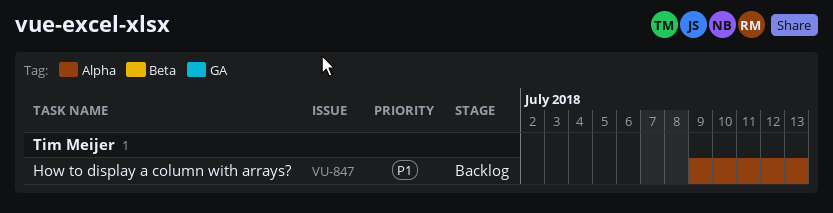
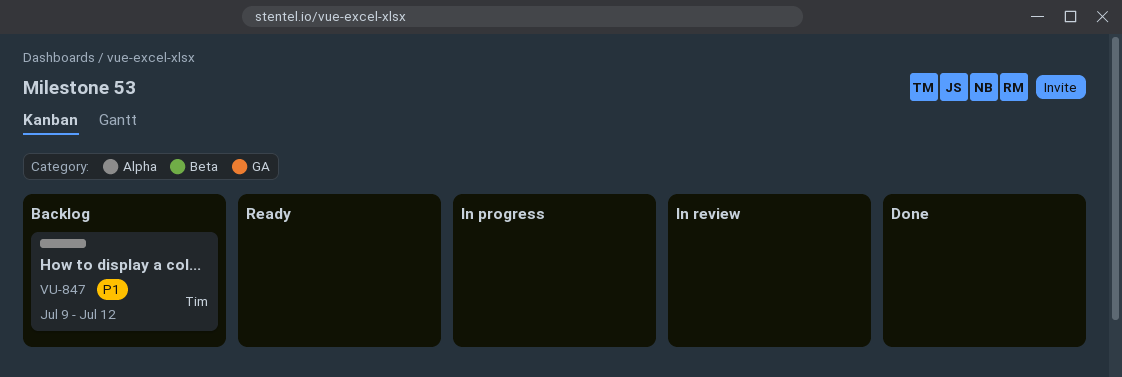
VU-847, due: Jul 13 -> Jul 12

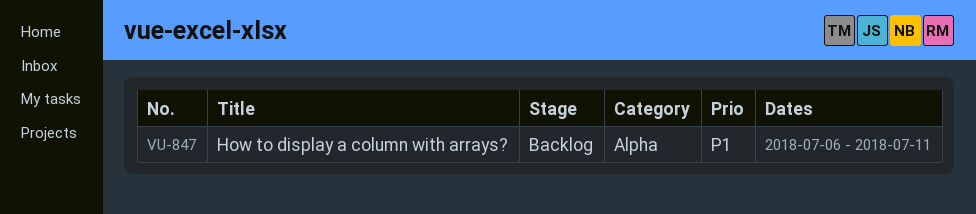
VU-847, start: Jul 9 -> Jul 6
VU-847, due: Jul 12 -> Jul 11

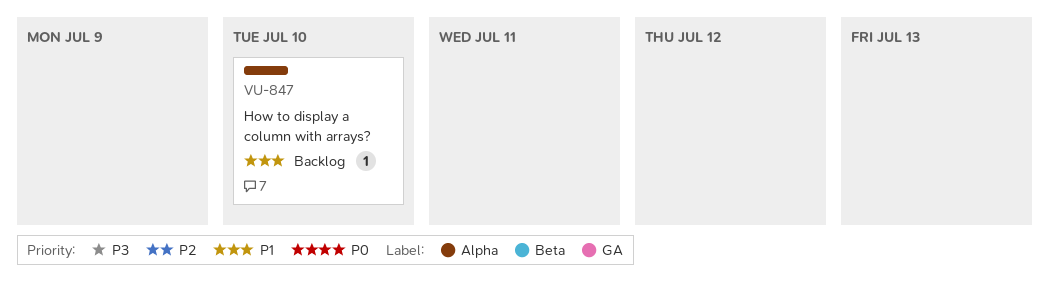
VU-847, due: Jul 11 -> Jul 10

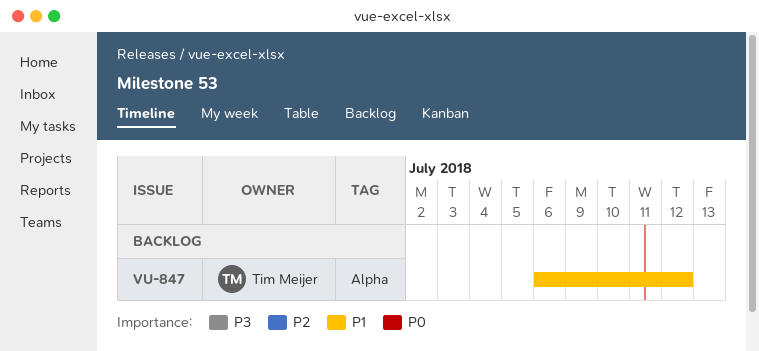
VU-847, due: Jul 10 -> Jul 12

